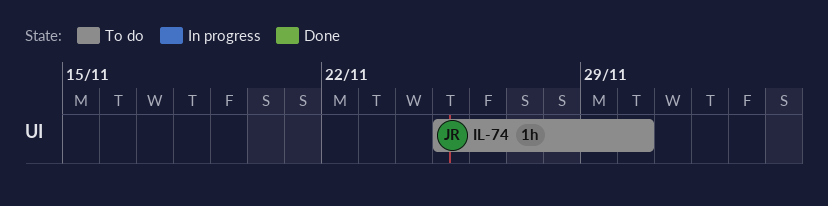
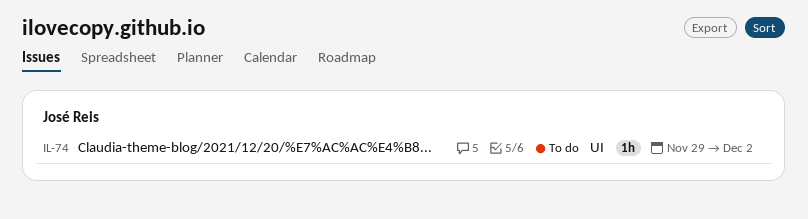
IL-74, start: Nov 25 -> Nov 29
IL-74, due: Nov 30 -> Dec 2

